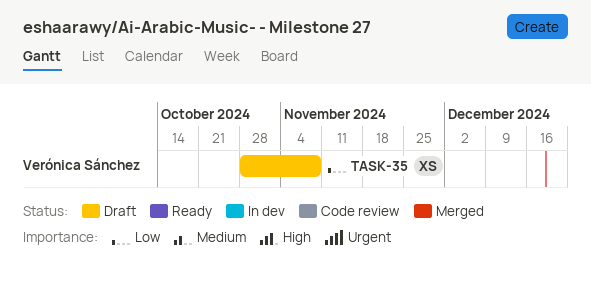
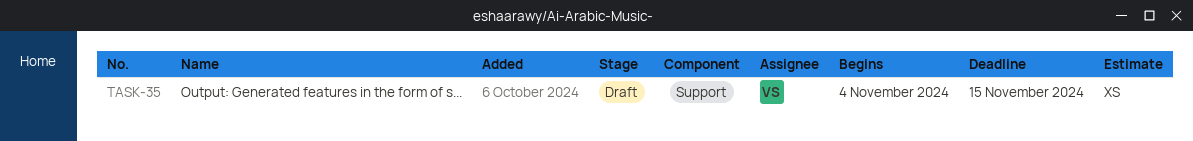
TASK-35, start: Oct 28 -> Nov 4
TASK-35, due: Nov 8 -> Nov 15

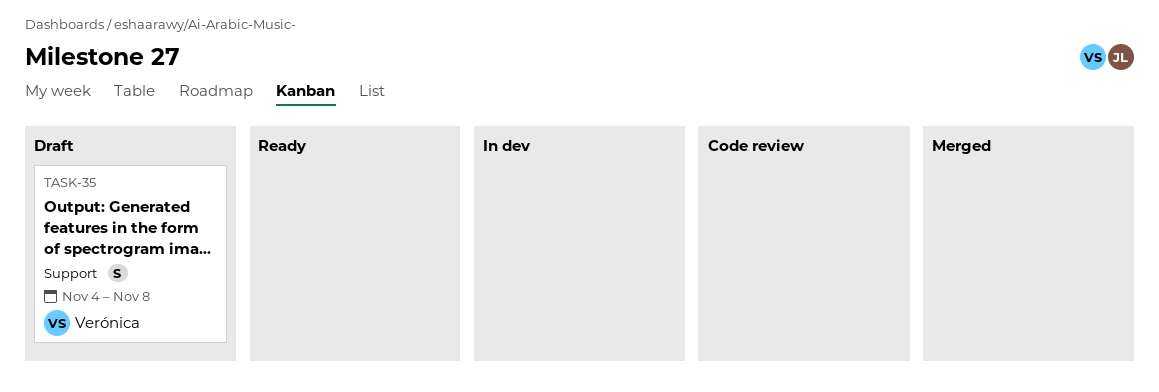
TASK-35, estimate: XS -> S
TASK-35, due: Nov 15 -> Nov 8

